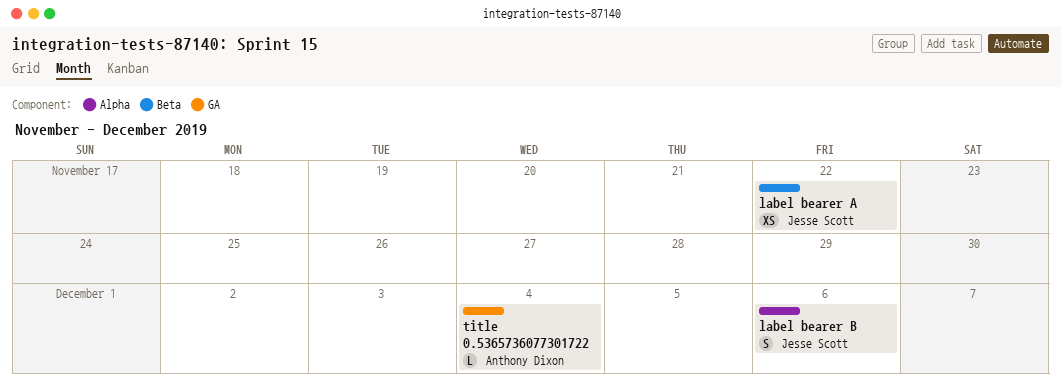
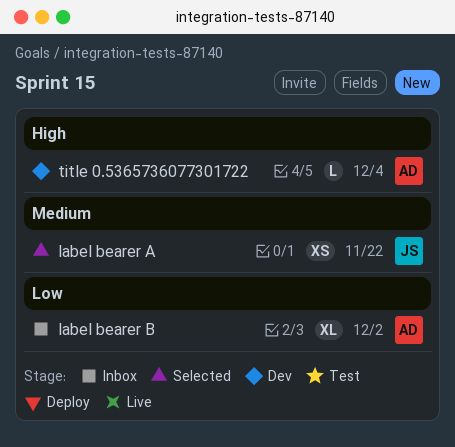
label bearer B, owner: Jesse Scott -> Anthony Dixon
label bearer B, estimate: S -> XL
label bearer B, due: Dec 6 -> Dec 2

